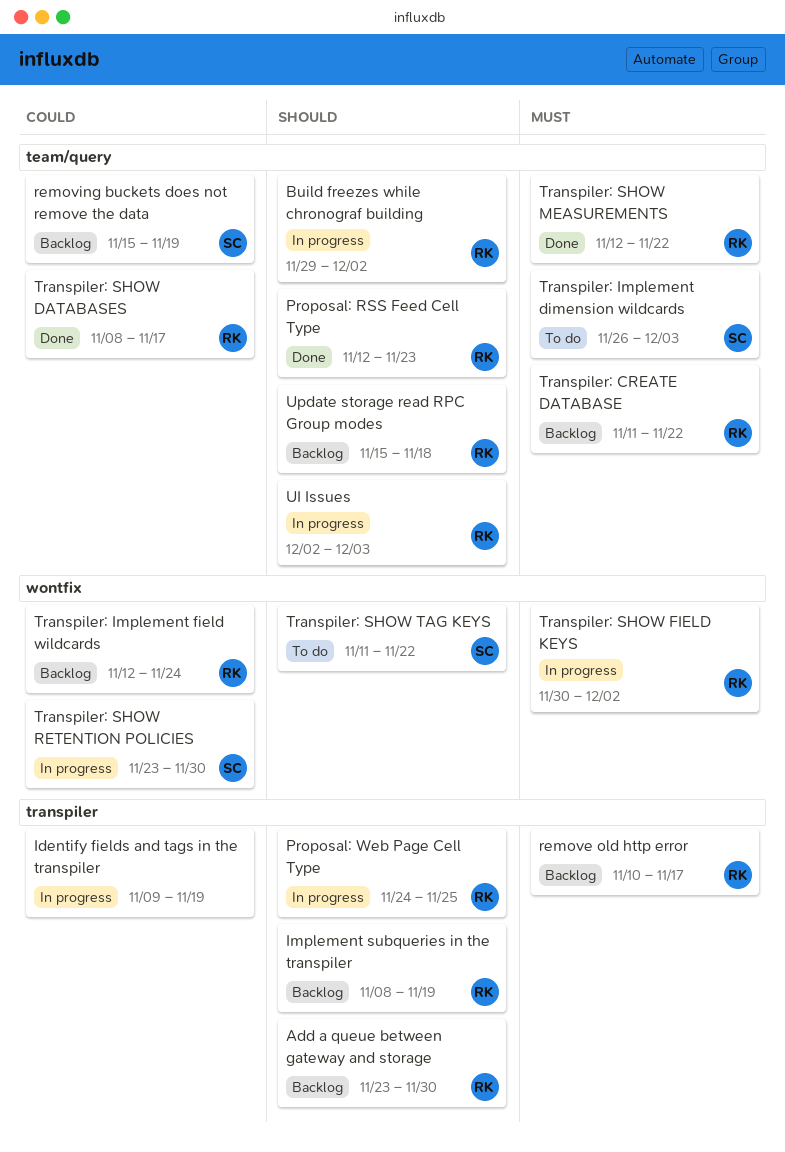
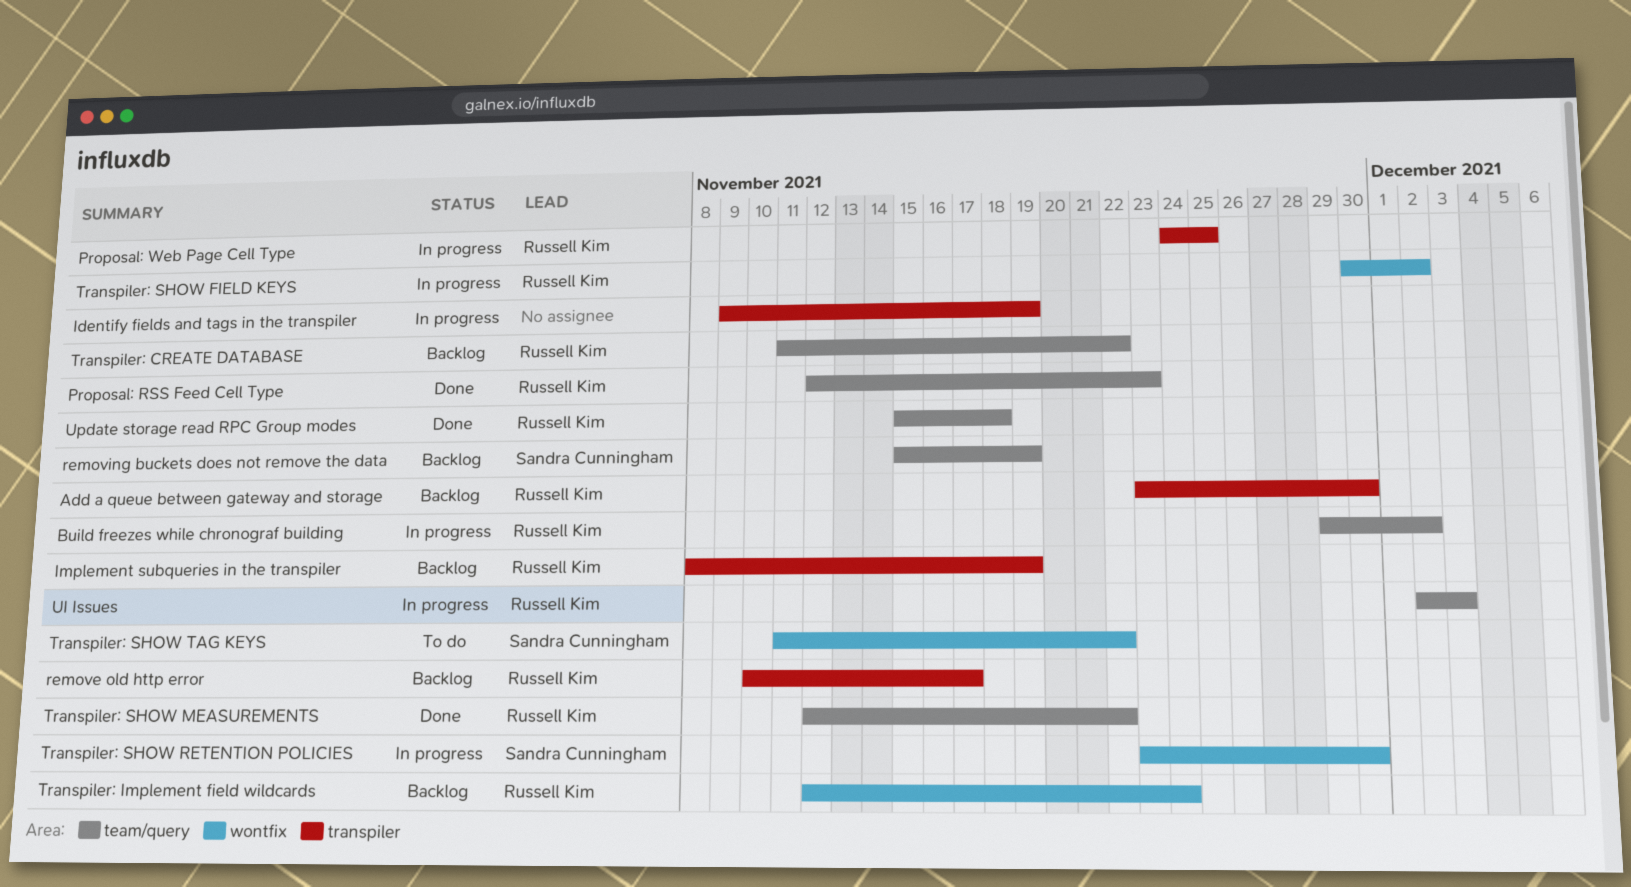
Transpiler: Implement dimension wildcards: present -> none
Transpiler: SHOW DATABASES: present -> none
Update storage read RPC Group modes, status: Backlog -> Done

